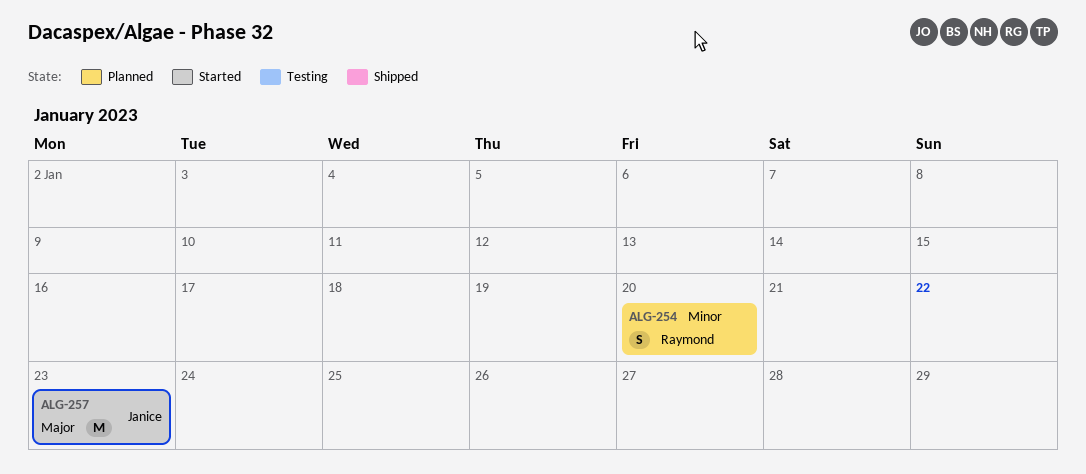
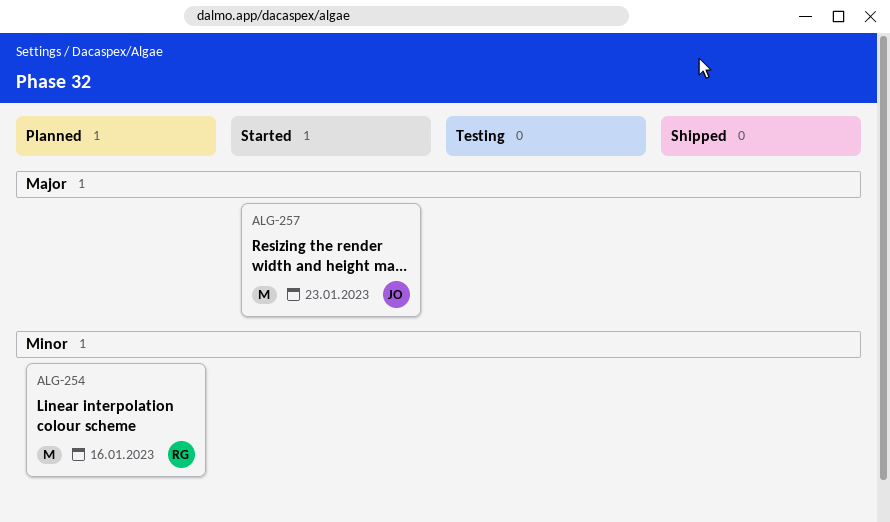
ALG-254, estimate: S -> M
ALG-254, due: Jan 20 -> Jan 16

